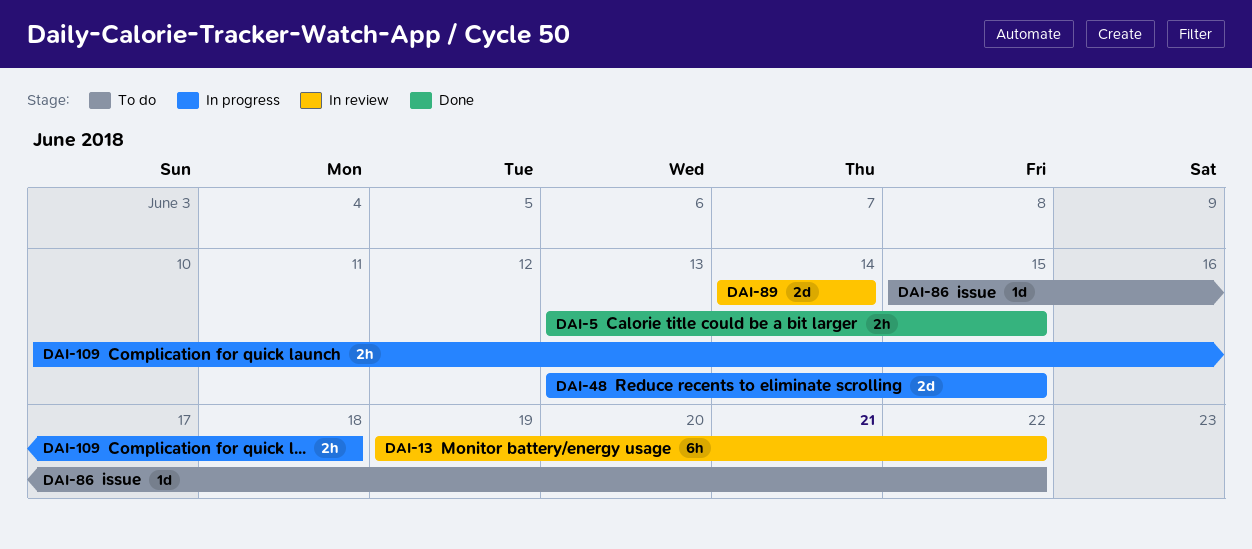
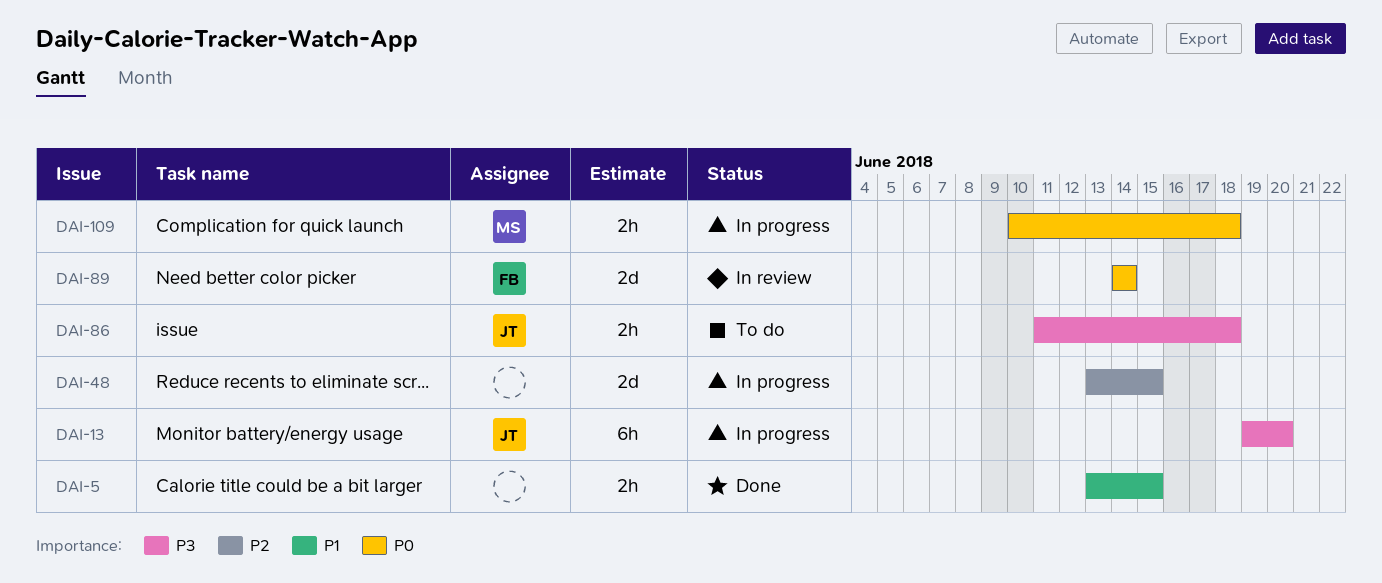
DAI-13, status: In review -> In progress
DAI-13, due: Jun 22 -> Jun 20
DAI-86, estimate: 1d -> 2h
DAI-86, start: Jun 15 -> Jun 11
DAI-86, due: Jun 22 -> Jun 18

